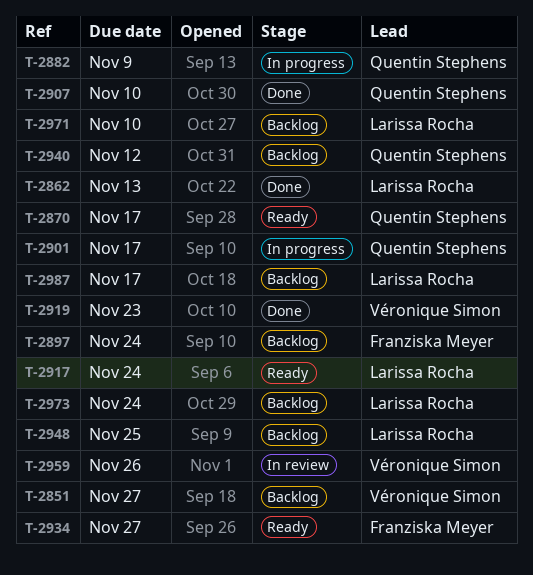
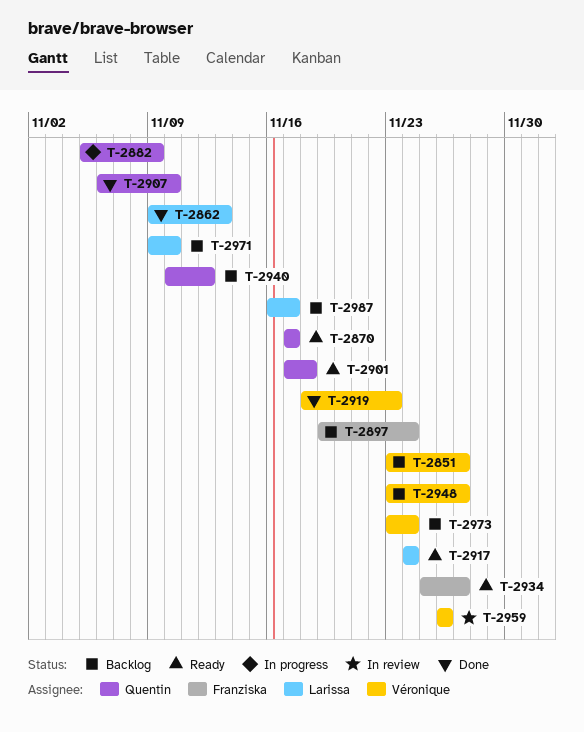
T-2901, status: In progress -> Ready
T-2901, due: Nov 17 -> Nov 18
T-2948, owner: Larissa Rocha -> Véronique Simon
T-2948, due: Nov 25 -> Nov 27
T-2973, owner: Larissa Rocha -> Véronique Simon

